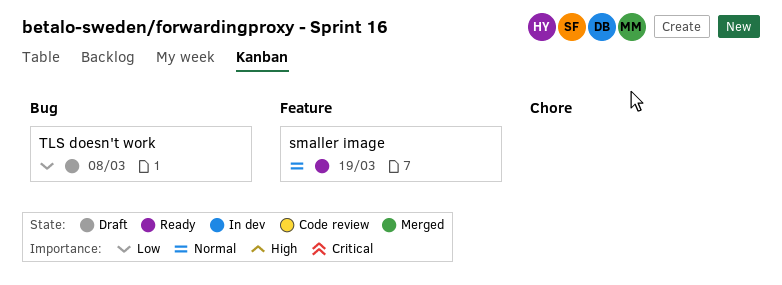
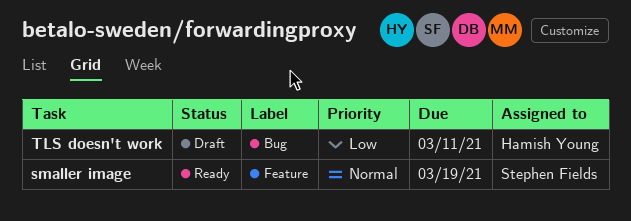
TLS doesn't work, due: Mar 8 -> Mar 11

